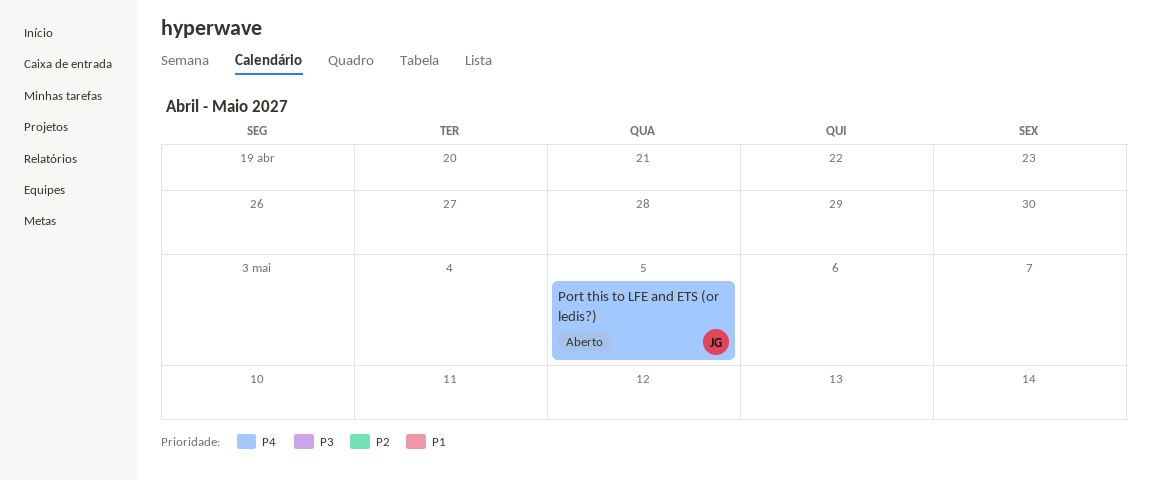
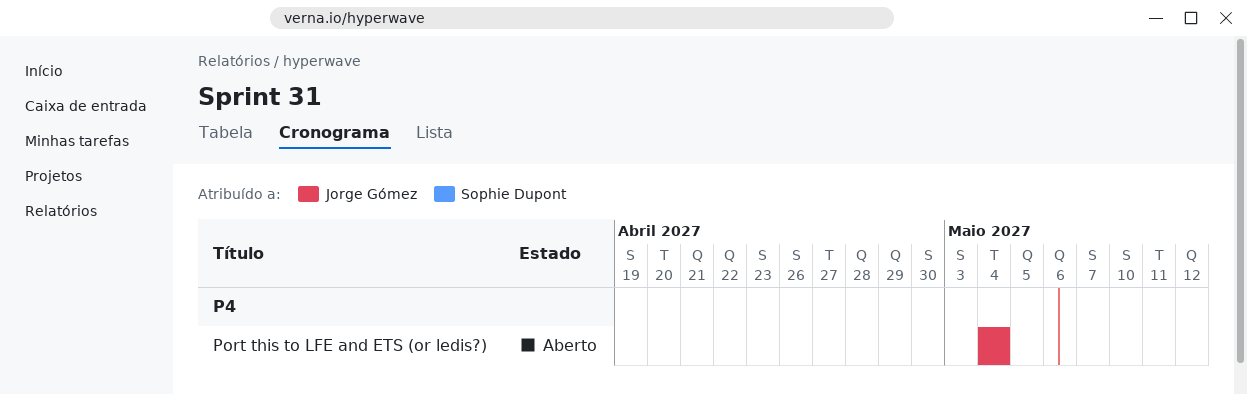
Port this to LFE and ETS (or ledis?), due: May 5 -> May 4

